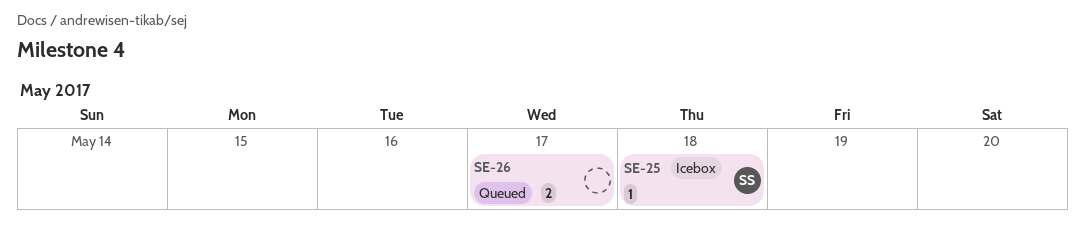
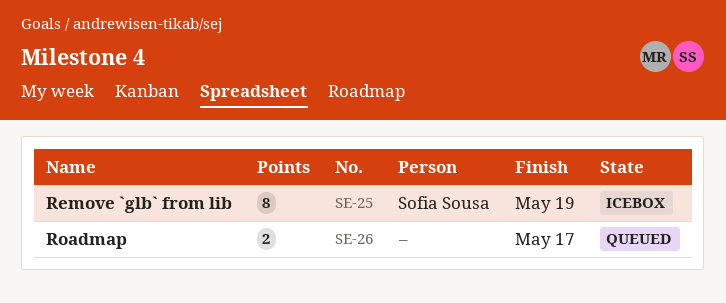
SE-25, estimate: 1 -> 8
SE-25, due: May 18 -> May 19

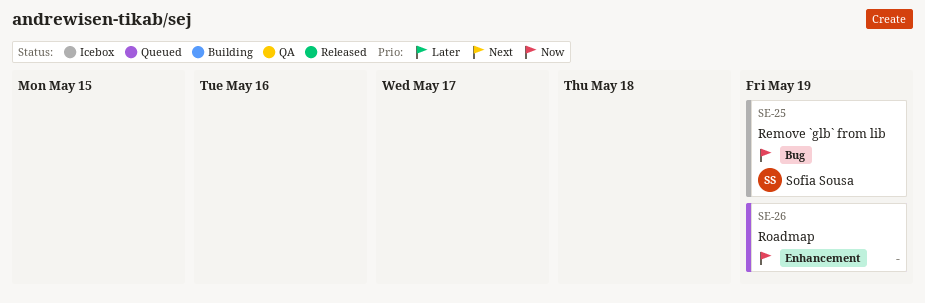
SE-26, due: May 17 -> May 19

